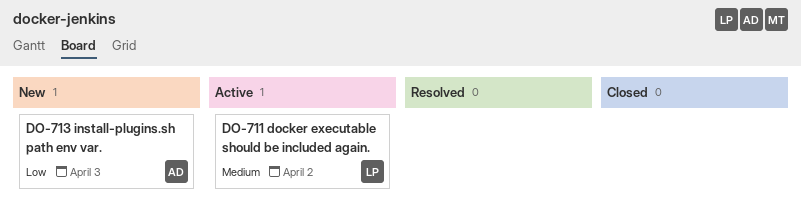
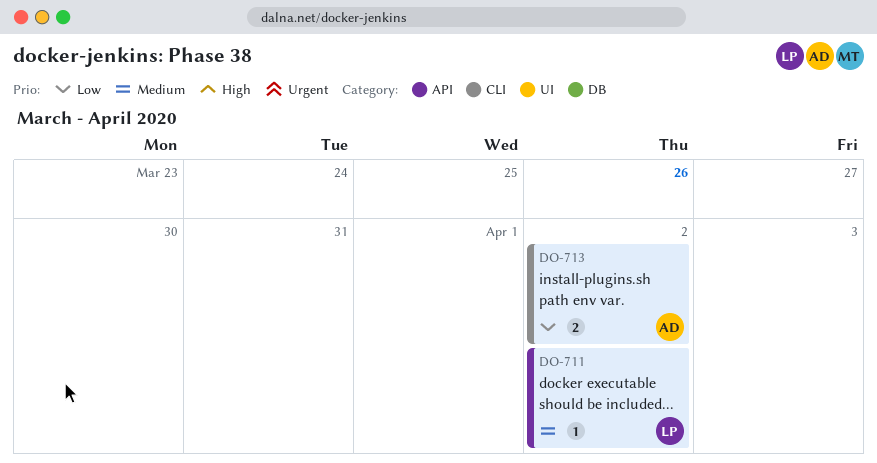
DO-713, due: Apr 3 -> Apr 2

